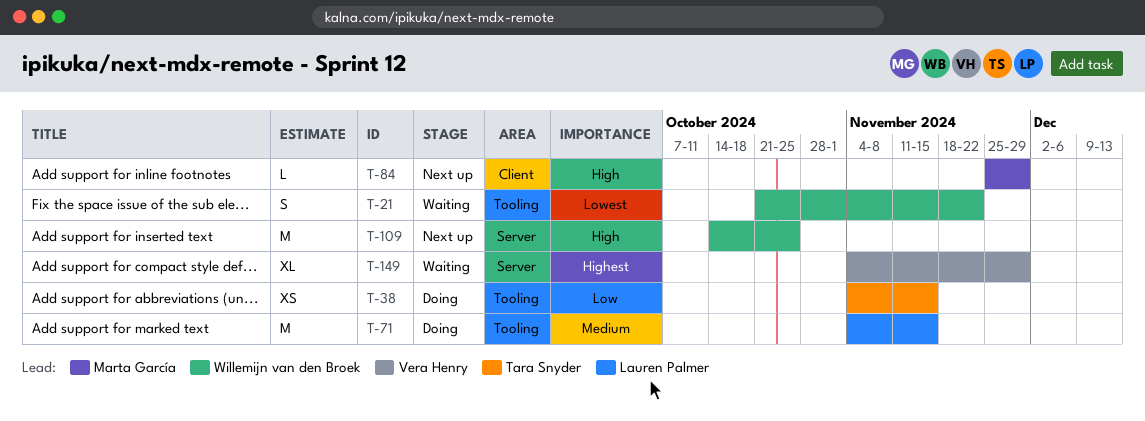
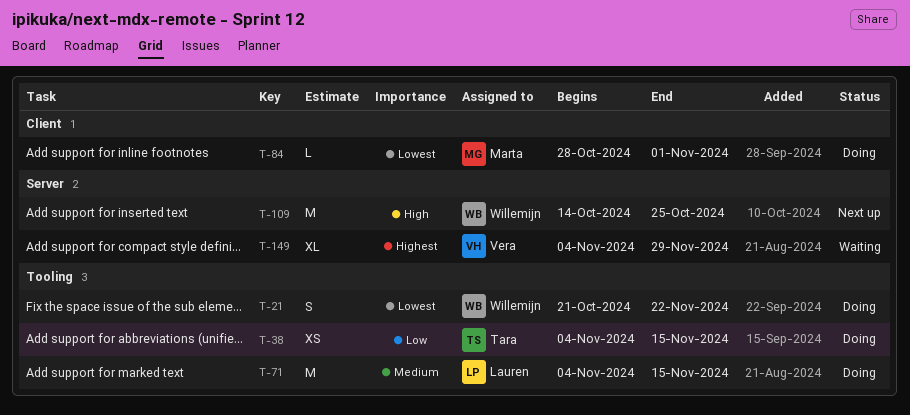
T-21, status: Waiting -> Doing
T-84, status: Next up -> Doing
T-84, priority: High -> Lowest
T-84, start: Nov 25 -> Oct 28
T-84, due: Nov 29 -> Nov 1

